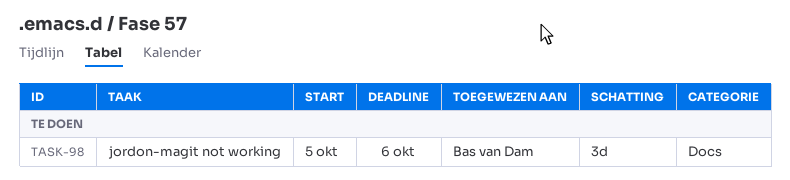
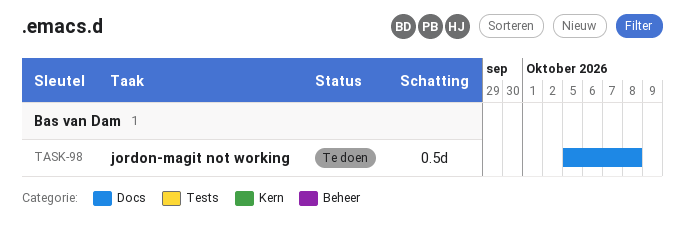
TASK-98, estimate: 3d -> 0.5d
TASK-98, due: Oct 6 -> Oct 8

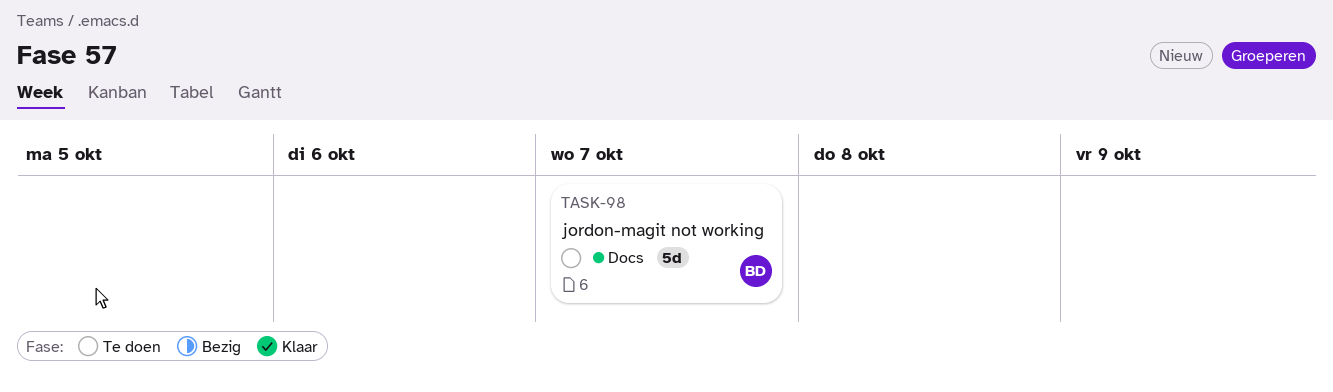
TASK-98, estimate: 0.5d -> 5d
TASK-98, due: Oct 8 -> Oct 7

